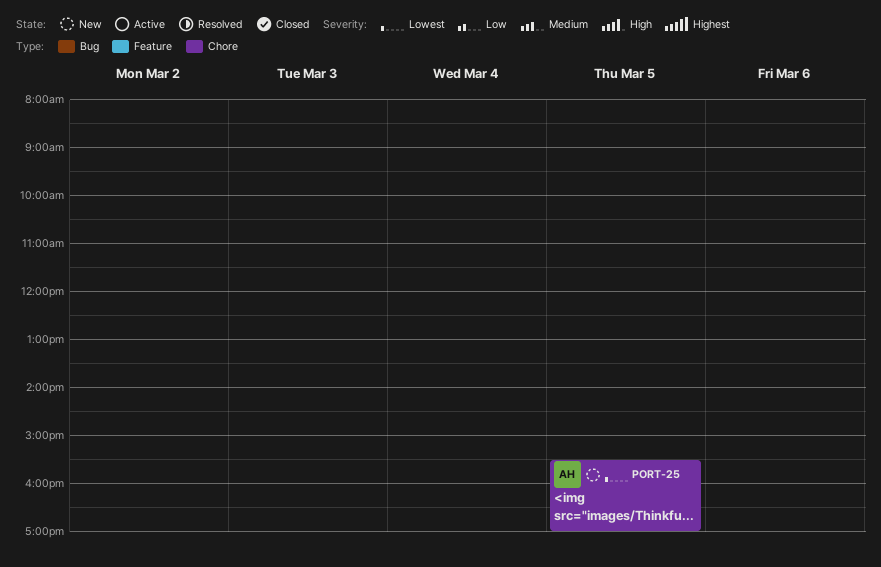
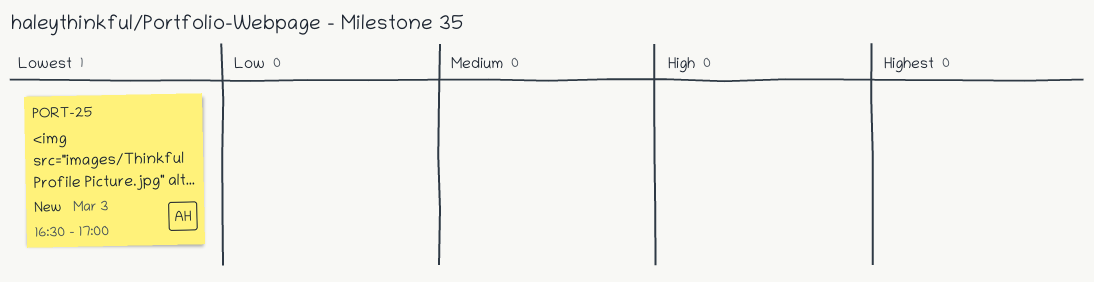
PORT-25, day: Mar 5 -> Mar 3
PORT-25, begins: 15:30 -> 16:30

